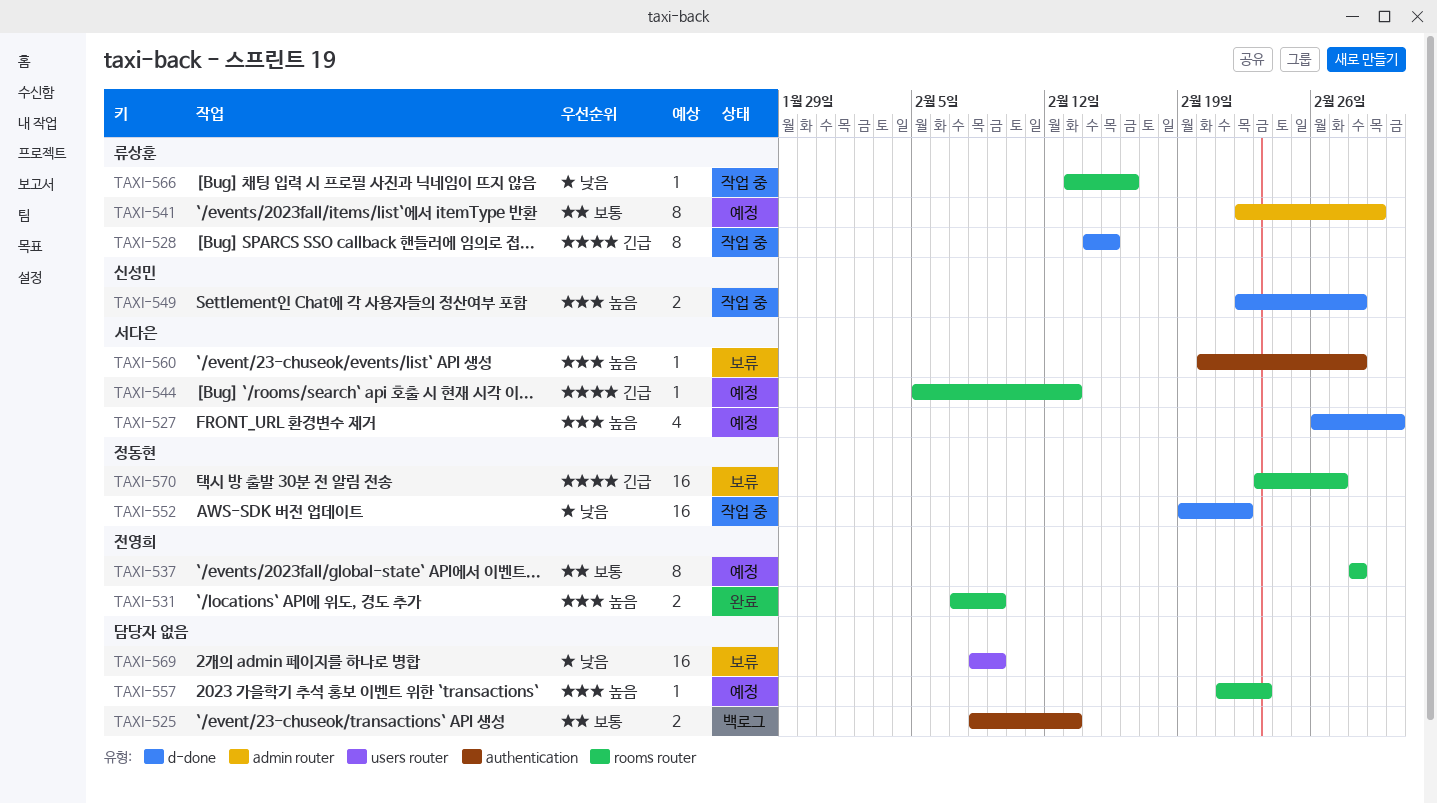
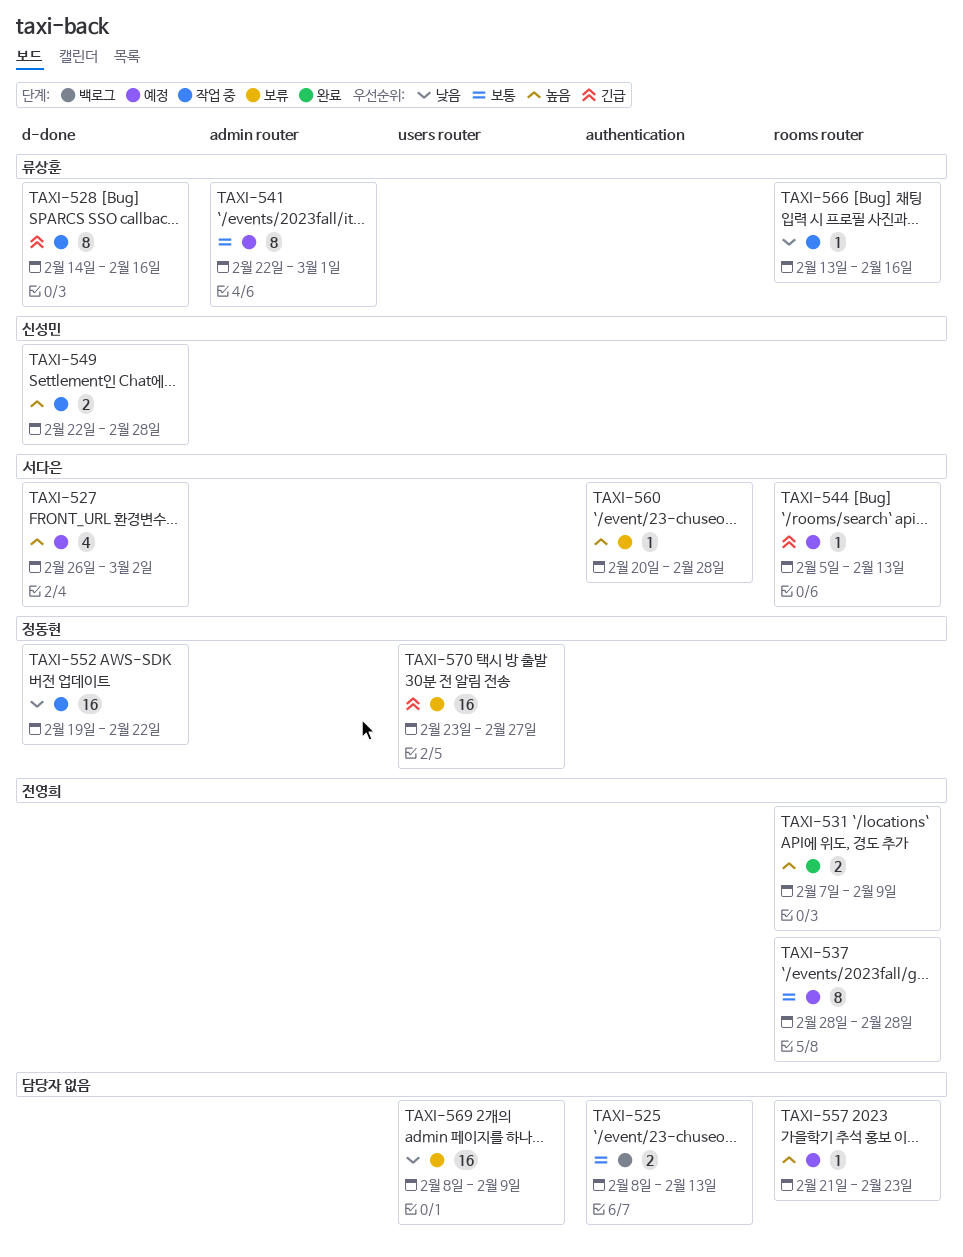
TAXI-528, due: Feb 15 -> Feb 16
TAXI-570, label: rooms router -> users router

